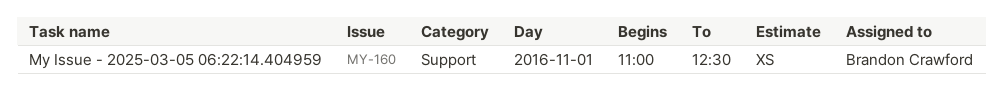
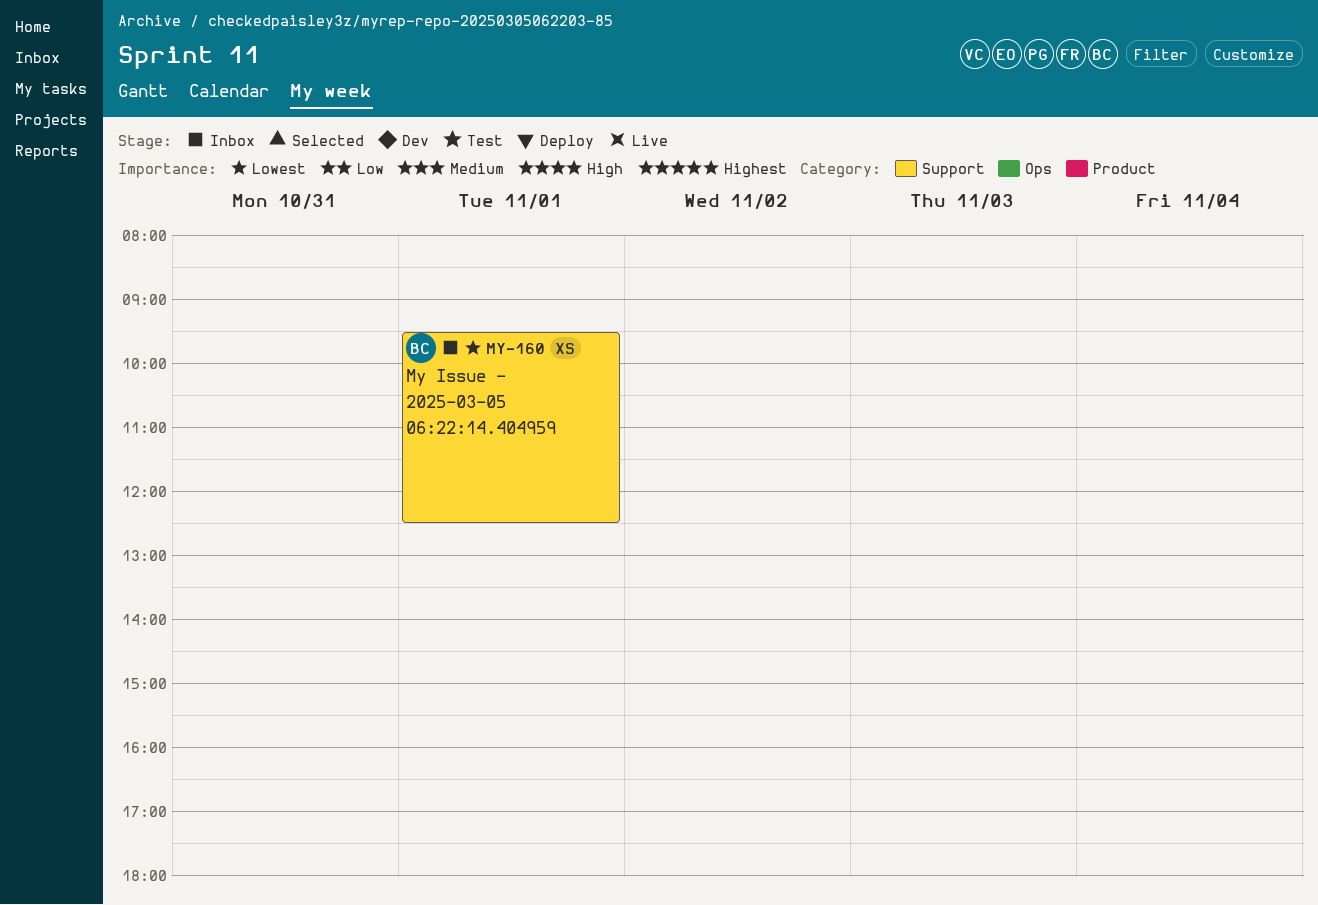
MY-160, begins: 11:00 -> 09:30

